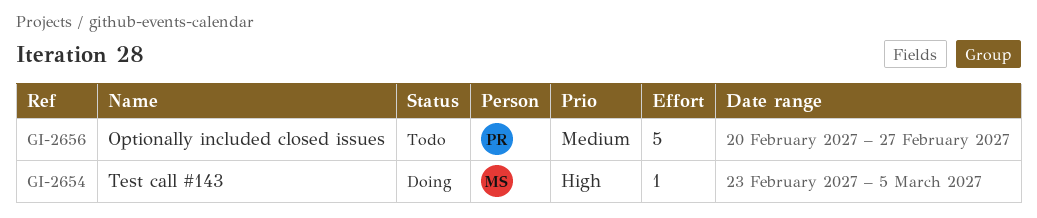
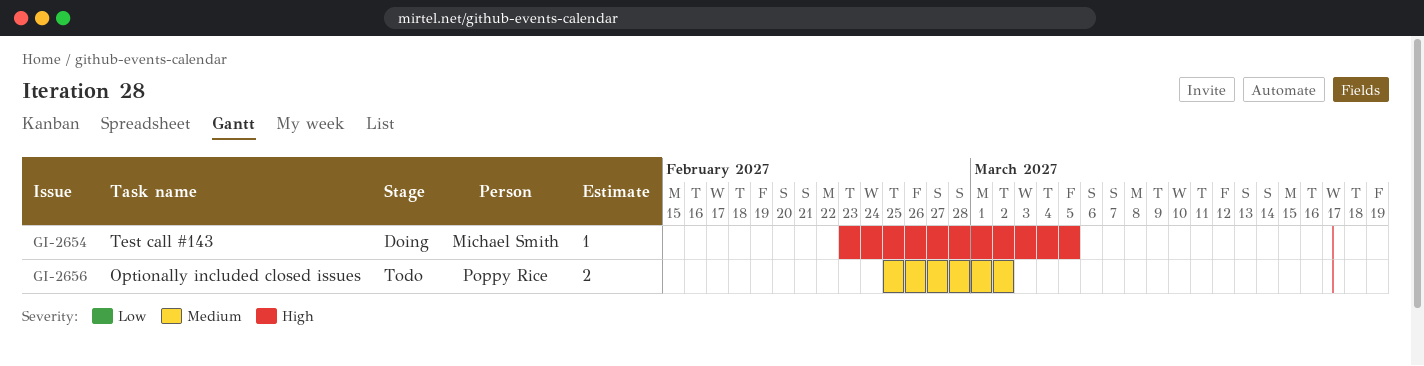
GI-2656, estimate: 5 -> 2
GI-2656, start: Feb 20 -> Feb 25
GI-2656, due: Feb 27 -> Mar 2

